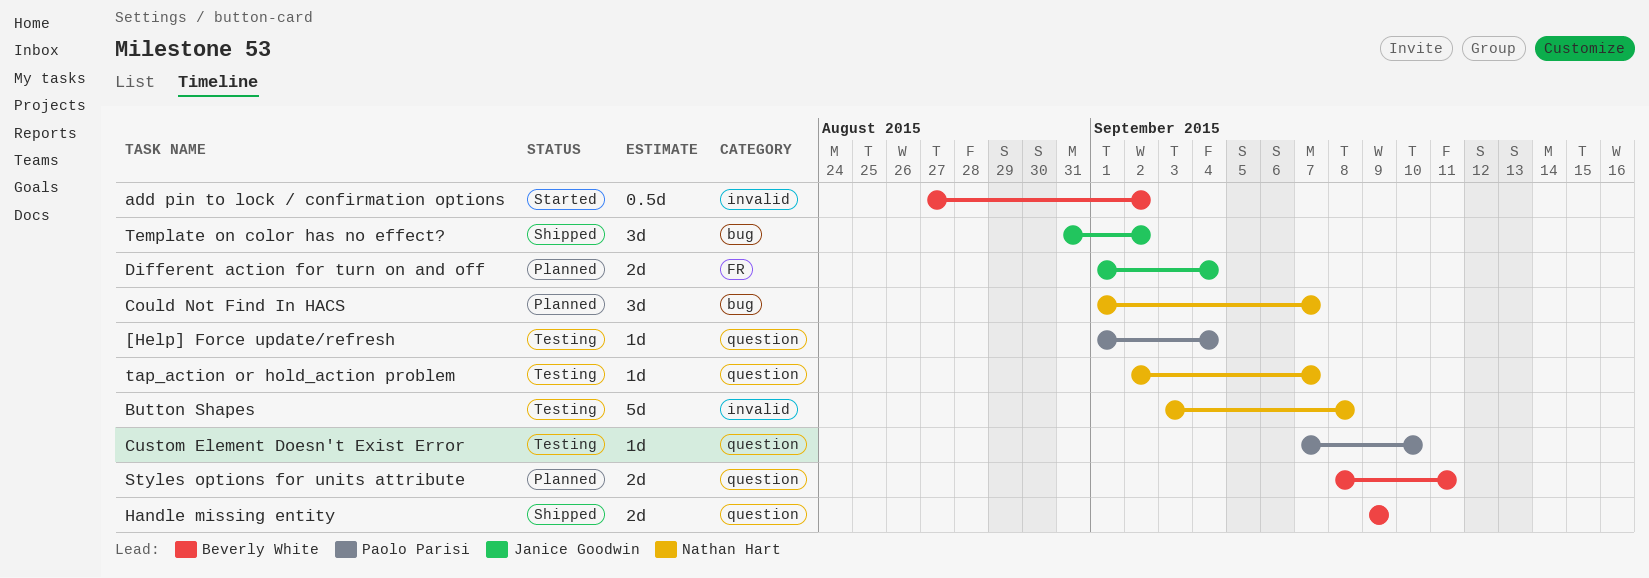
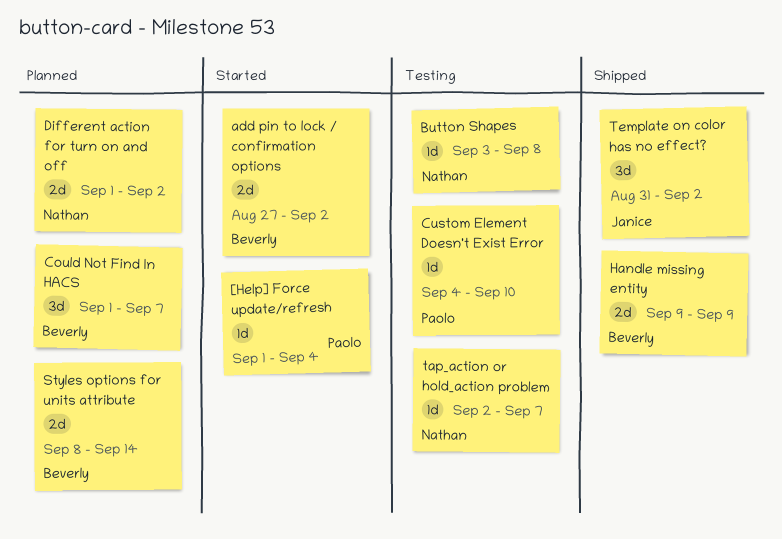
[Help] Force update/refresh, status: Testing -> Started
add pin to lock / confirmation options, estimate: 0.5d -> 2d
Button Shapes, estimate: 5d -> 1d
Could Not Find In HACS, owner: Nathan Hart -> Beverly White
Custom Element Doesn't Exist Error, start: Sep 7 -> Sep 4
Different action for turn on and off, owner: Janice Goodwin -> Nathan Hart
Different action for turn on and off, due: Sep 4 -> Sep 2
Styles options for units attribute, due: Sep 11 -> Sep 14

